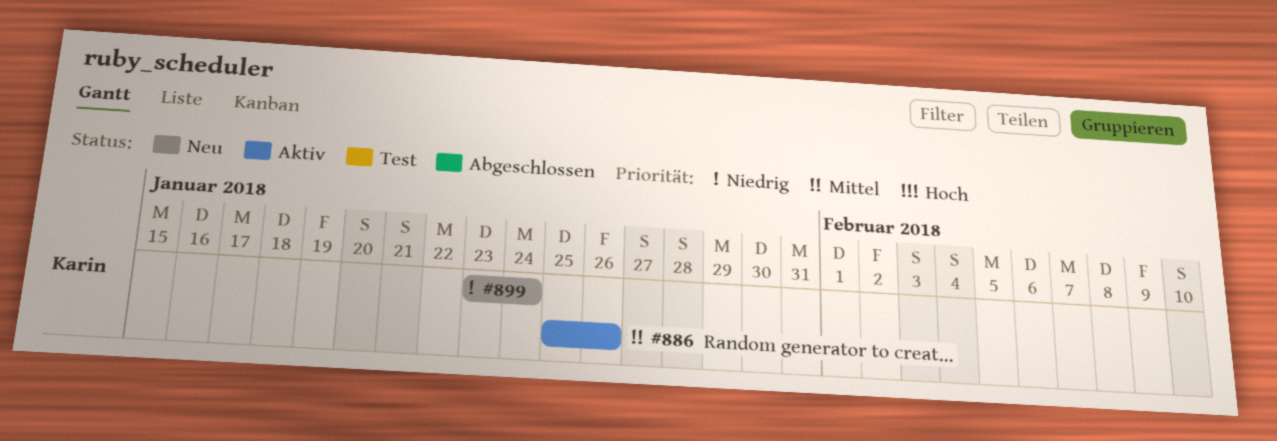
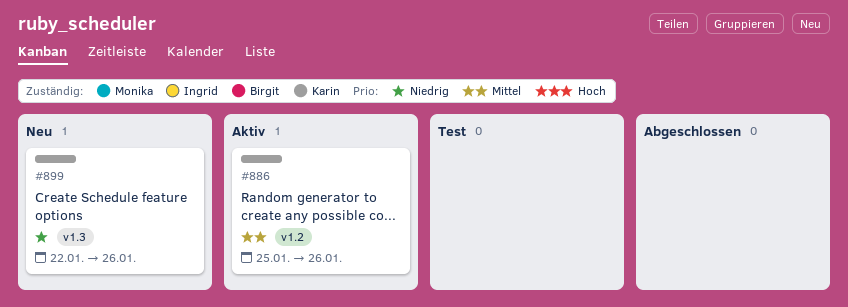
#899, start: Jan 23 -> Jan 22
#899, due: Jan 24 -> Jan 26

